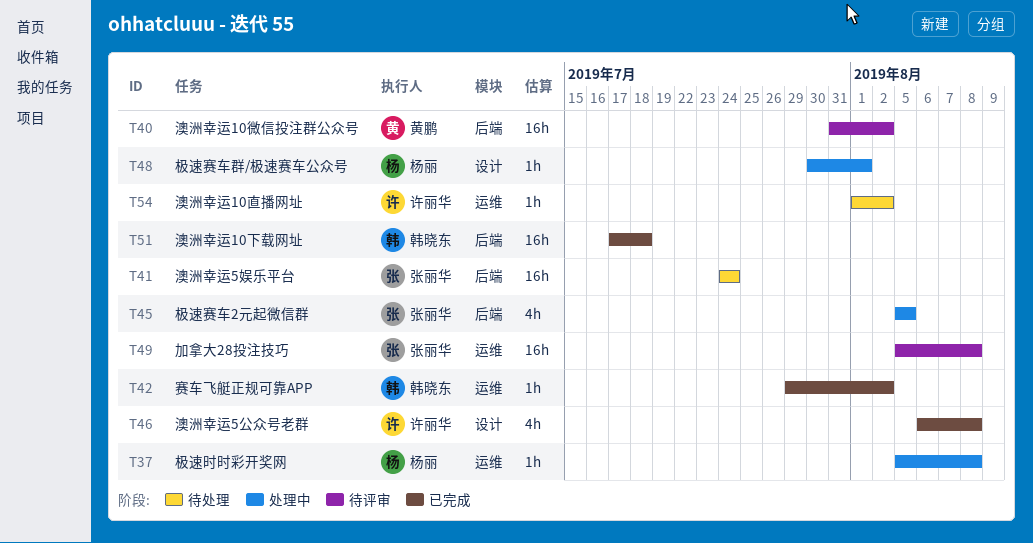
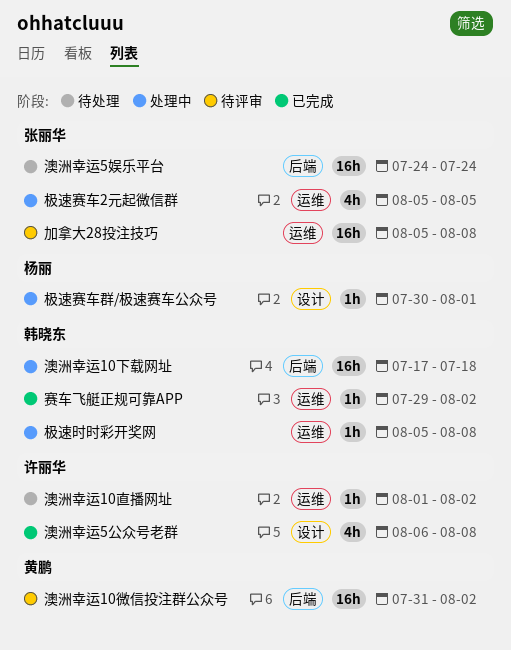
极速时时彩开奖网, owner: 杨丽 -> 韩晓东
极速赛车2元起微信群, label: 后端 -> 运维
澳洲幸运10下载网址, status: 已完成 -> 处理中

